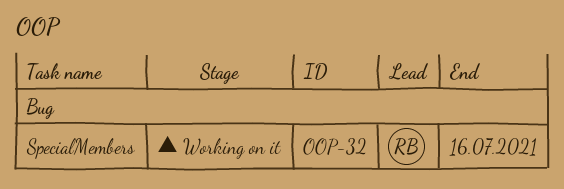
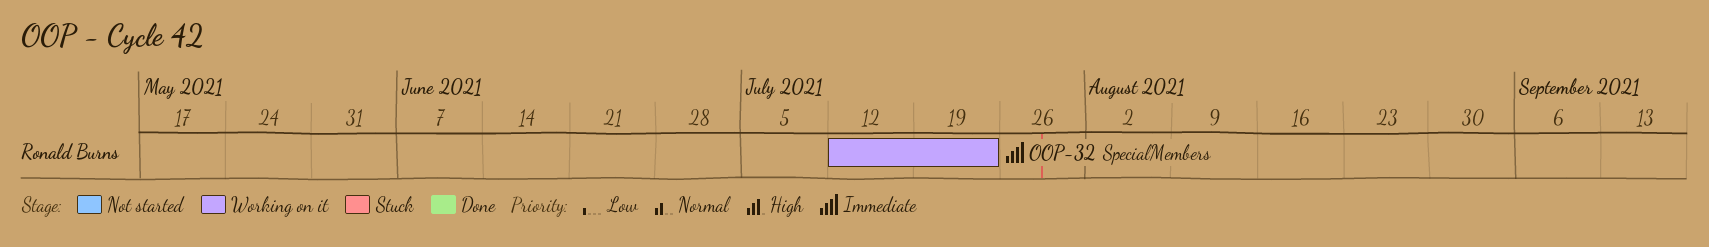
OOP-32, due: Jul 16 -> Jul 23

